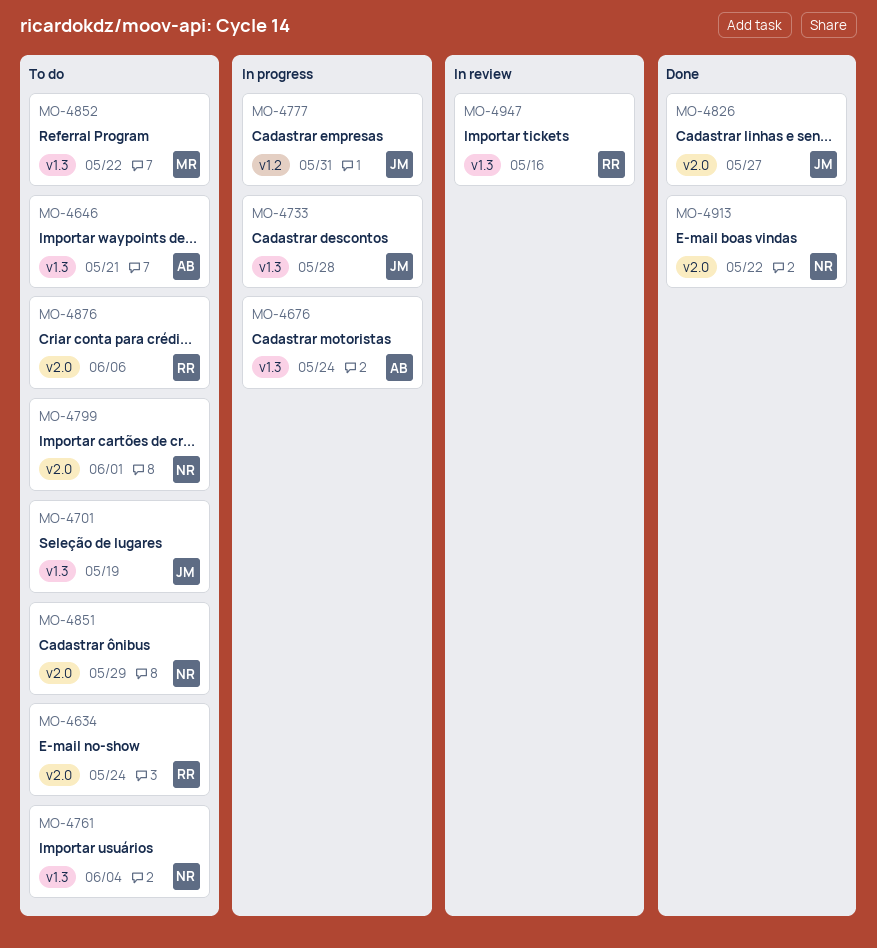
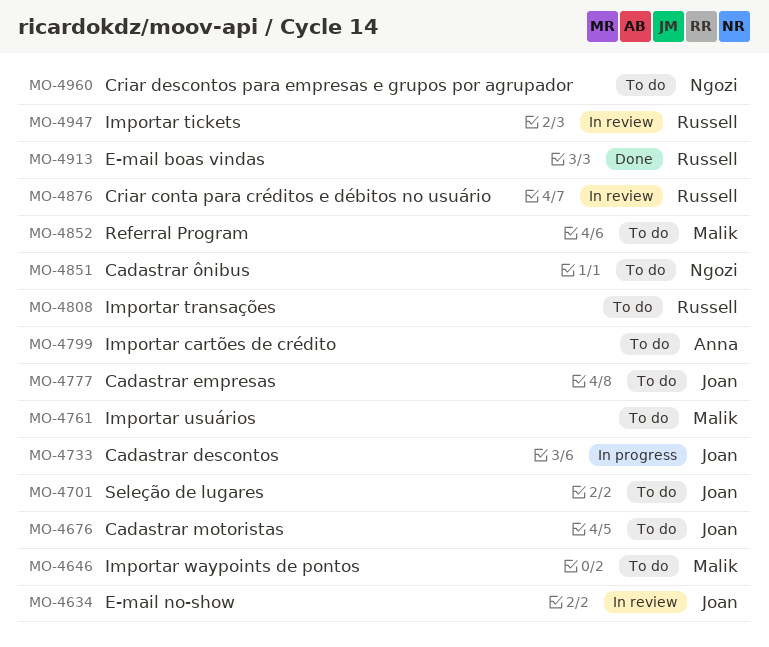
MO-4634, status: To do -> In review
MO-4634, owner: Russell -> Joan
MO-4646, owner: Anna -> Malik
MO-4676, status: In progress -> To do
MO-4676, owner: Anna -> Joan
MO-4761, owner: Ngozi -> Malik
MO-4777, status: In progress -> To do
MO-4799, owner: Ngozi -> Anna
MO-4808: none -> present
MO-4826: present -> none
MO-4876, status: To do -> In review
MO-4913, owner: Ngozi -> Russell
MO-4960: none -> present

